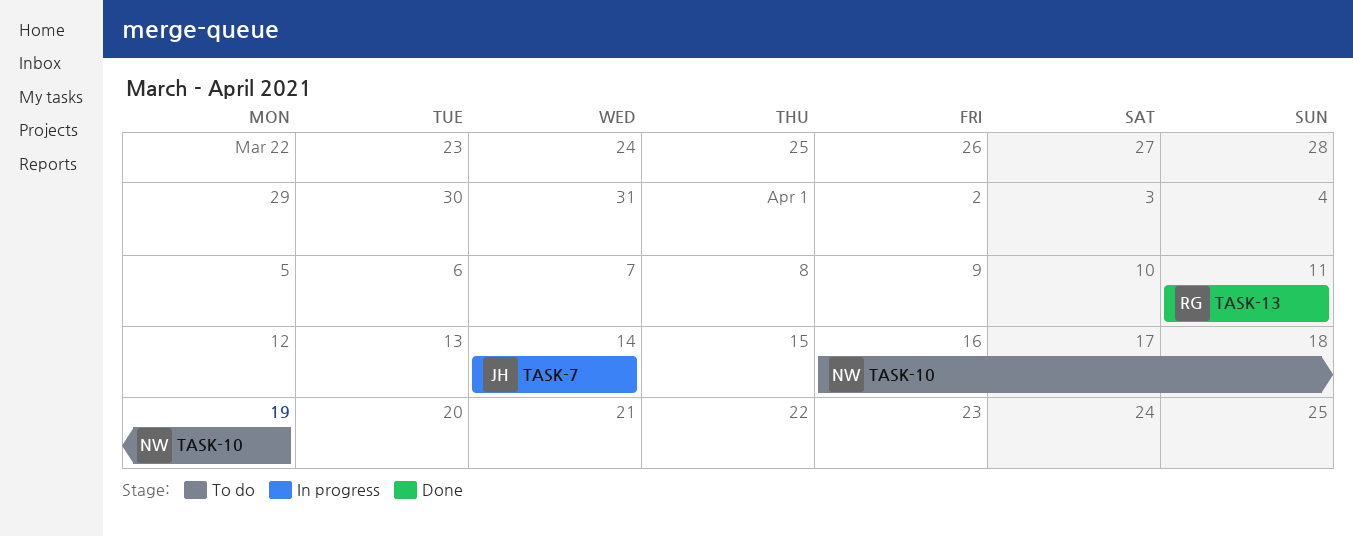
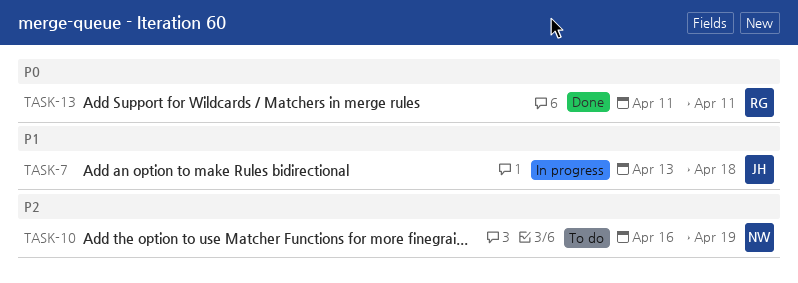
TASK-7, start: Apr 14 -> Apr 13
TASK-7, due: Apr 14 -> Apr 18

